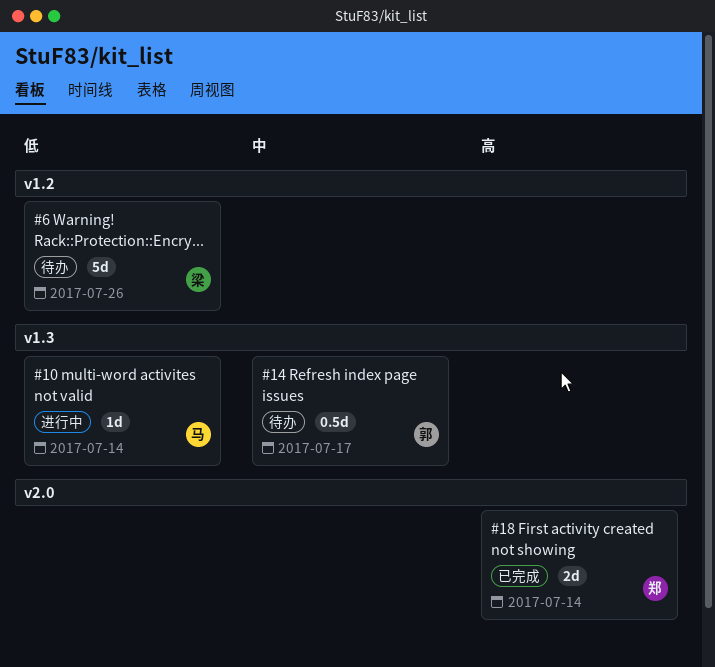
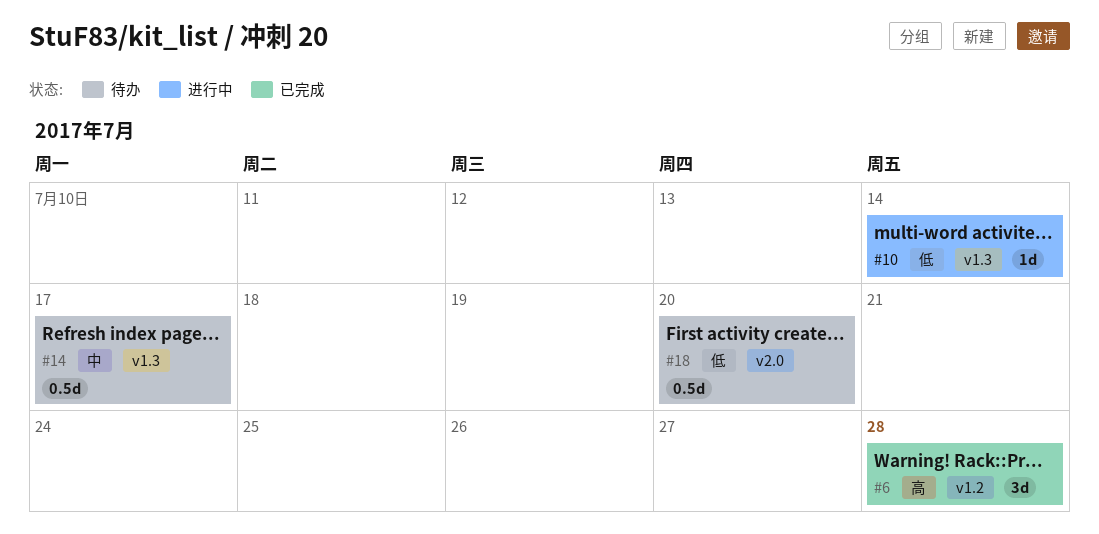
#6, status: 待办 -> 已完成
#6, priority: 低 -> 高
#6, estimate: 5d -> 3d
#6, due: Jul 26 -> Jul 28
#18, status: 已完成 -> 待办
#18, priority: 高 -> 低
#18, estimate: 2d -> 0.5d
#18, due: Jul 14 -> Jul 20

